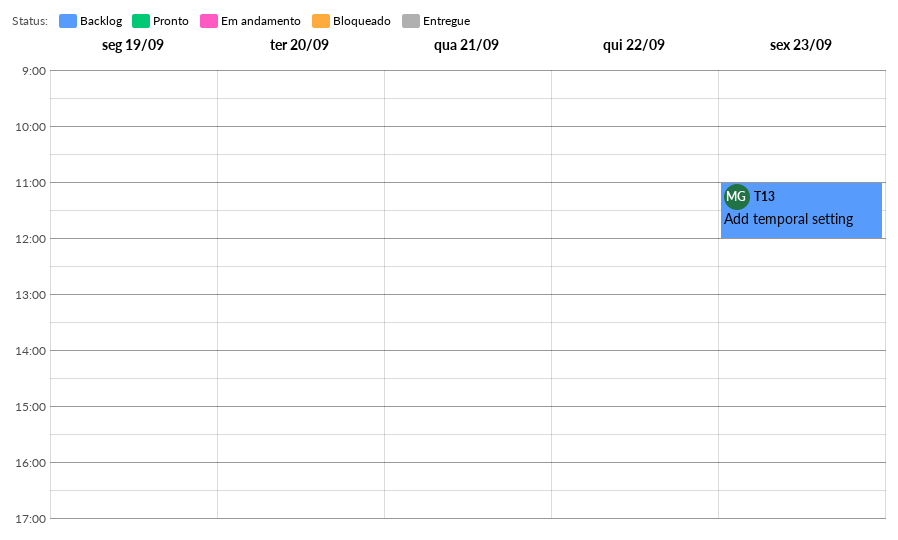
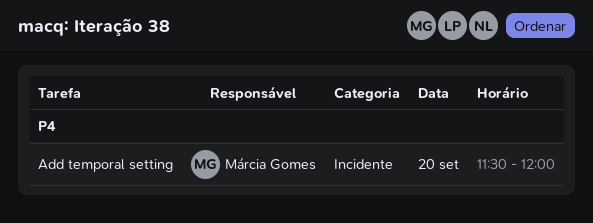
Add temporal setting, day: Sep 23 -> Sep 20
Add temporal setting, begins: 11:00 -> 11:30

